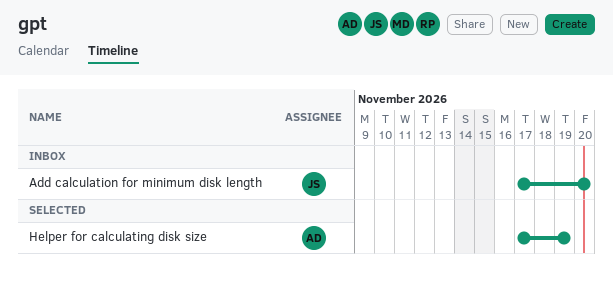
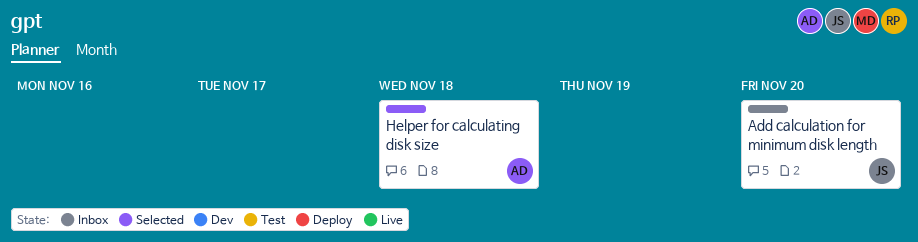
Helper for calculating disk size, due: Nov 19 -> Nov 18

